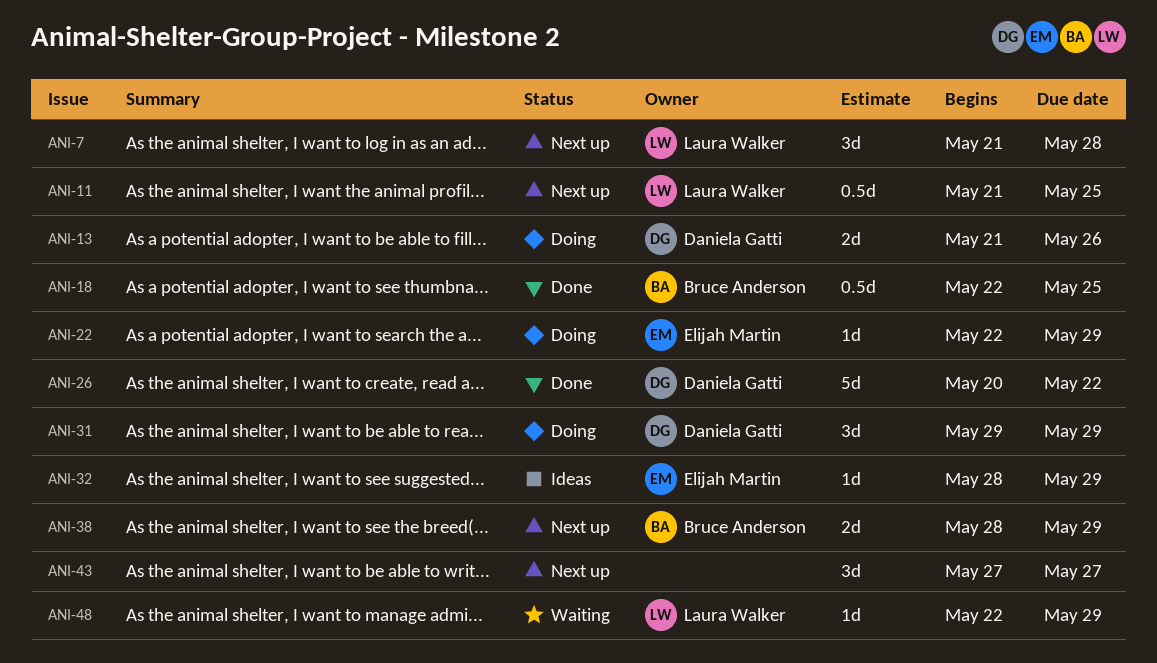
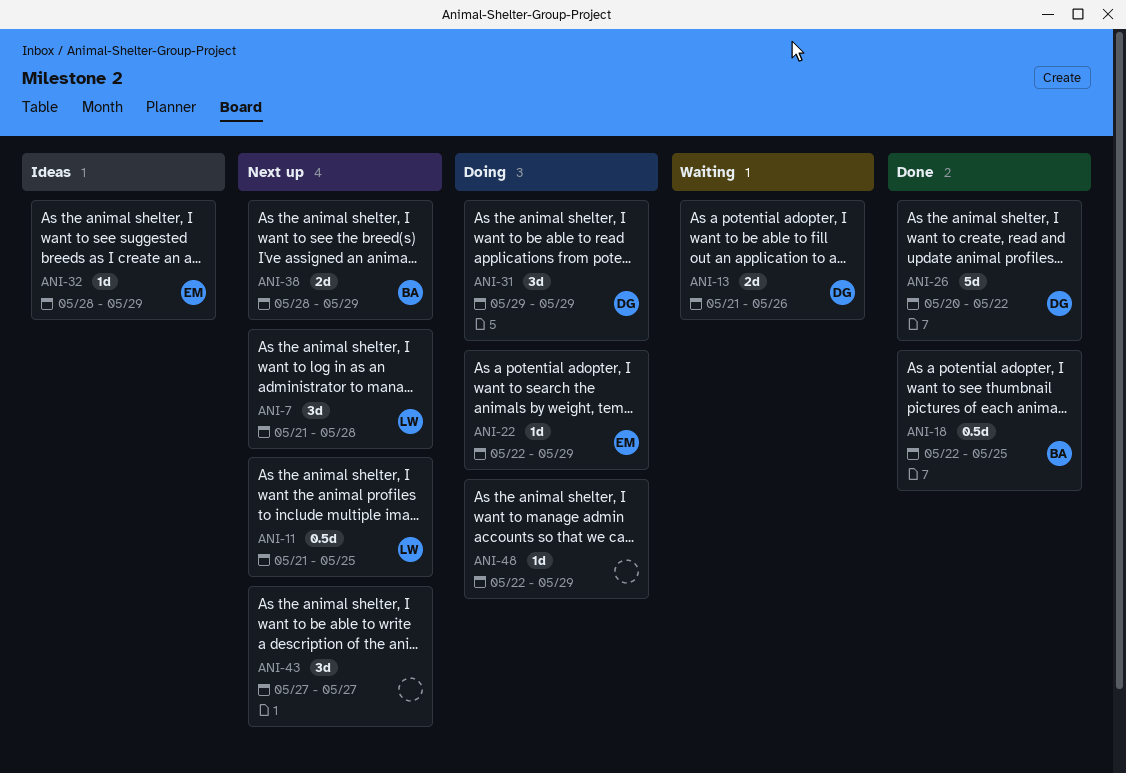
ANI-13, status: Doing -> Waiting
ANI-48, status: Waiting -> Doing
ANI-48, owner: Laura Walker -> none

